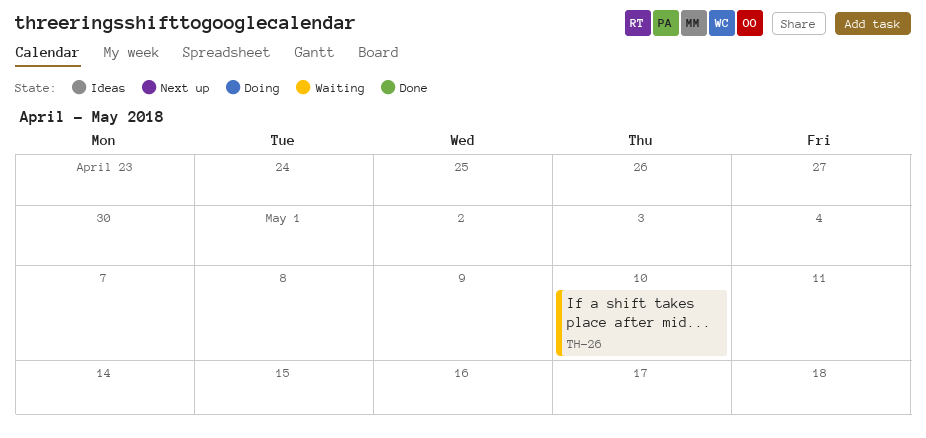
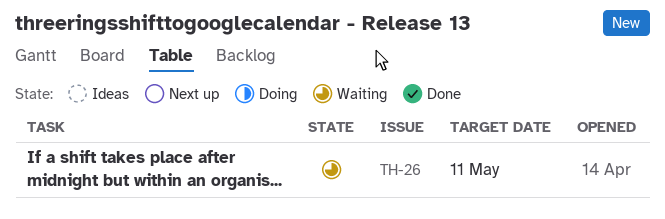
TH-26, due: May 10 -> May 11

